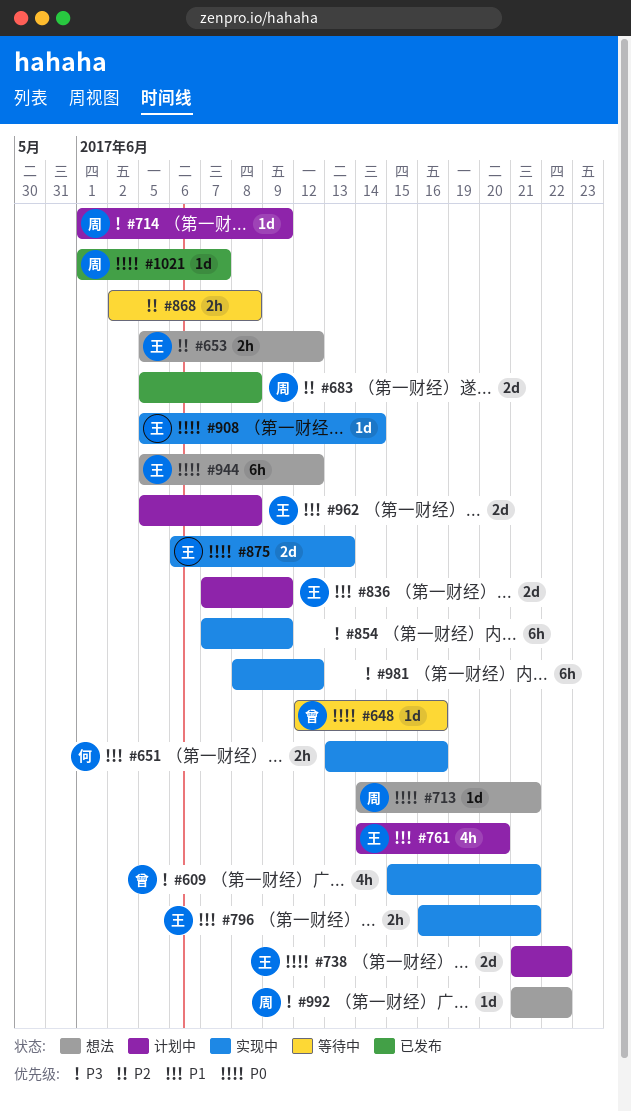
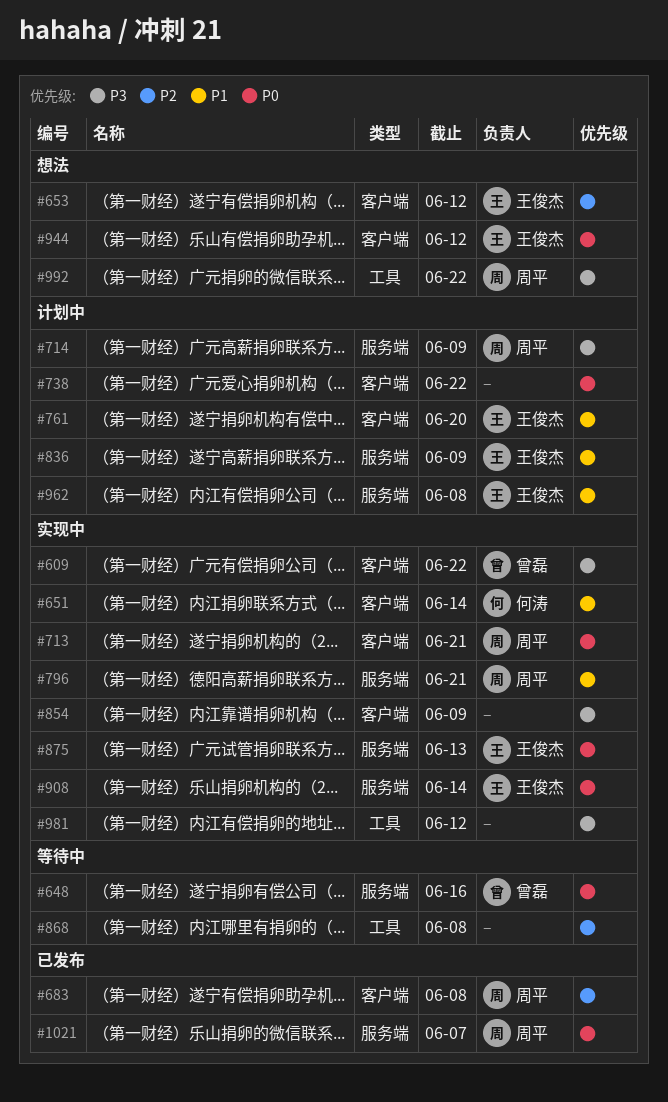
#609, due: Jun 21 -> Jun 22
#651, due: Jun 16 -> Jun 14
#713, status: 想法 -> 实现中
#738, owner: 王俊杰 -> none
#796, owner: 王俊杰 -> 周平

